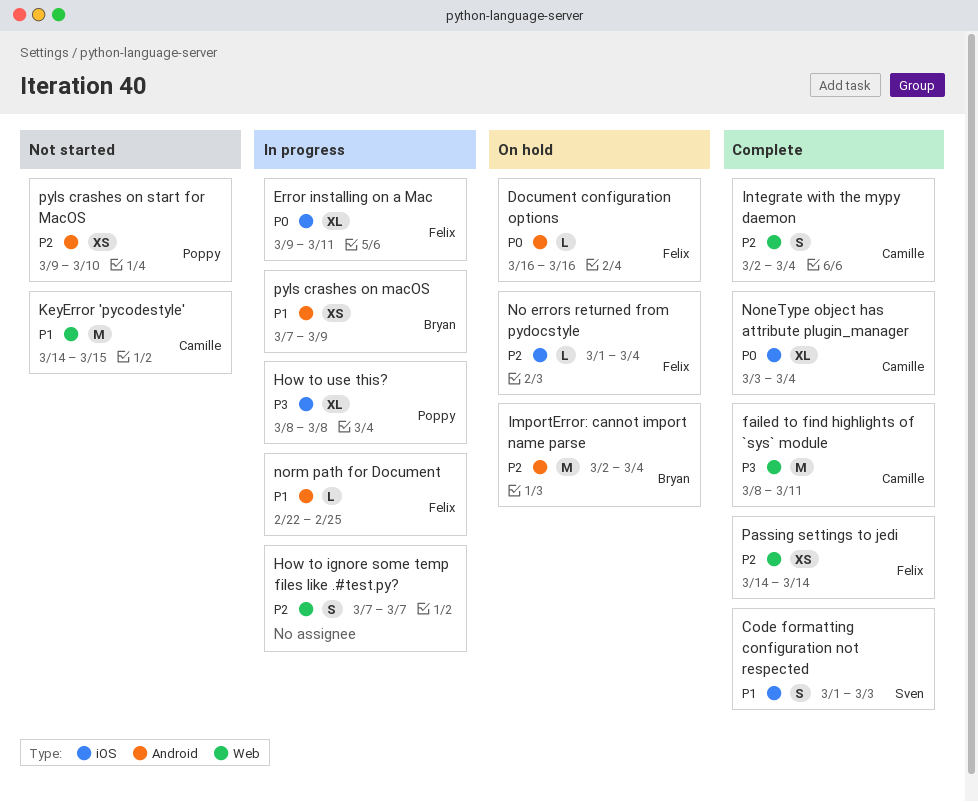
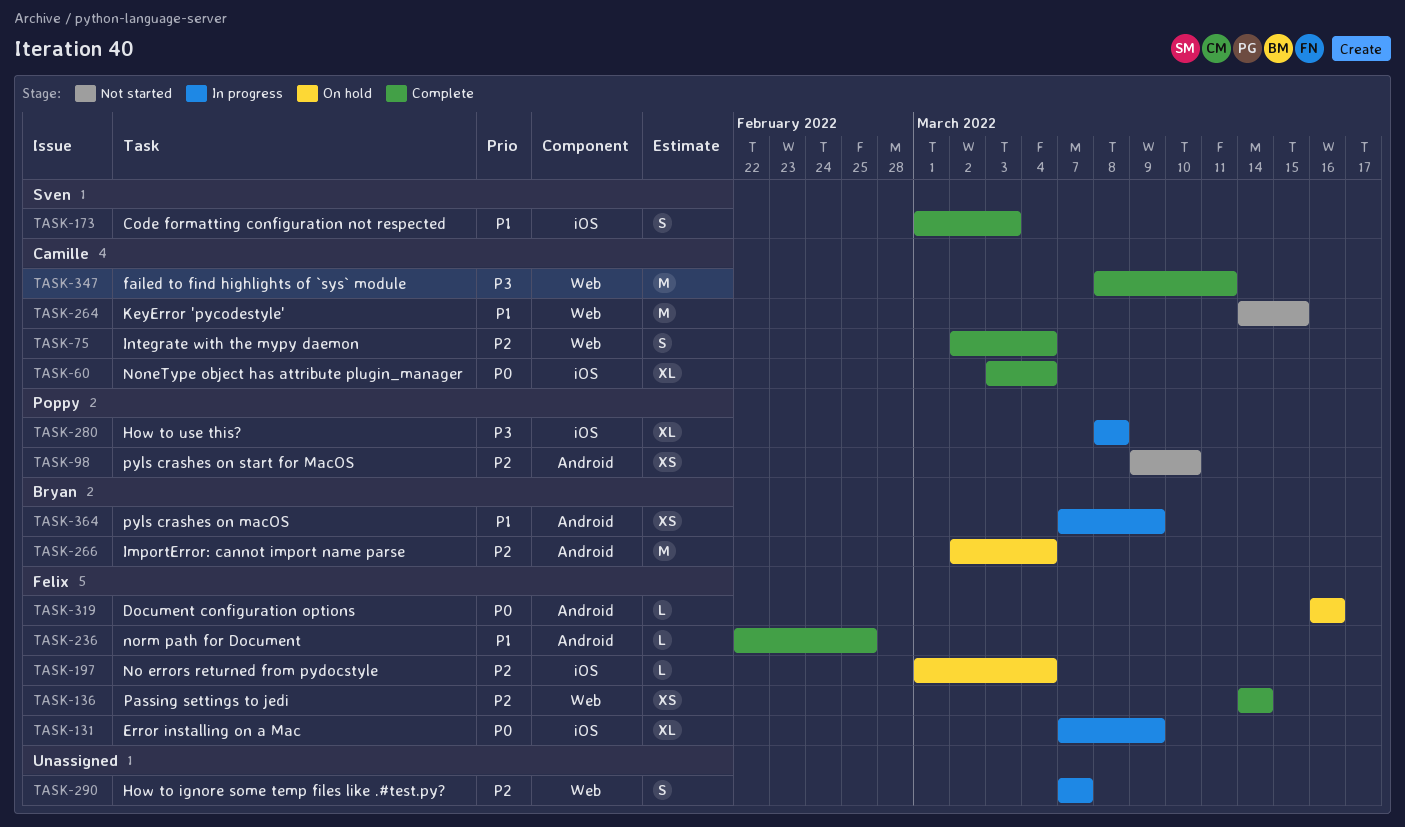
Error installing on a Mac, start: Mar 9 -> Mar 7
Error installing on a Mac, due: Mar 11 -> Mar 9
norm path for Document, status: In progress -> Complete

